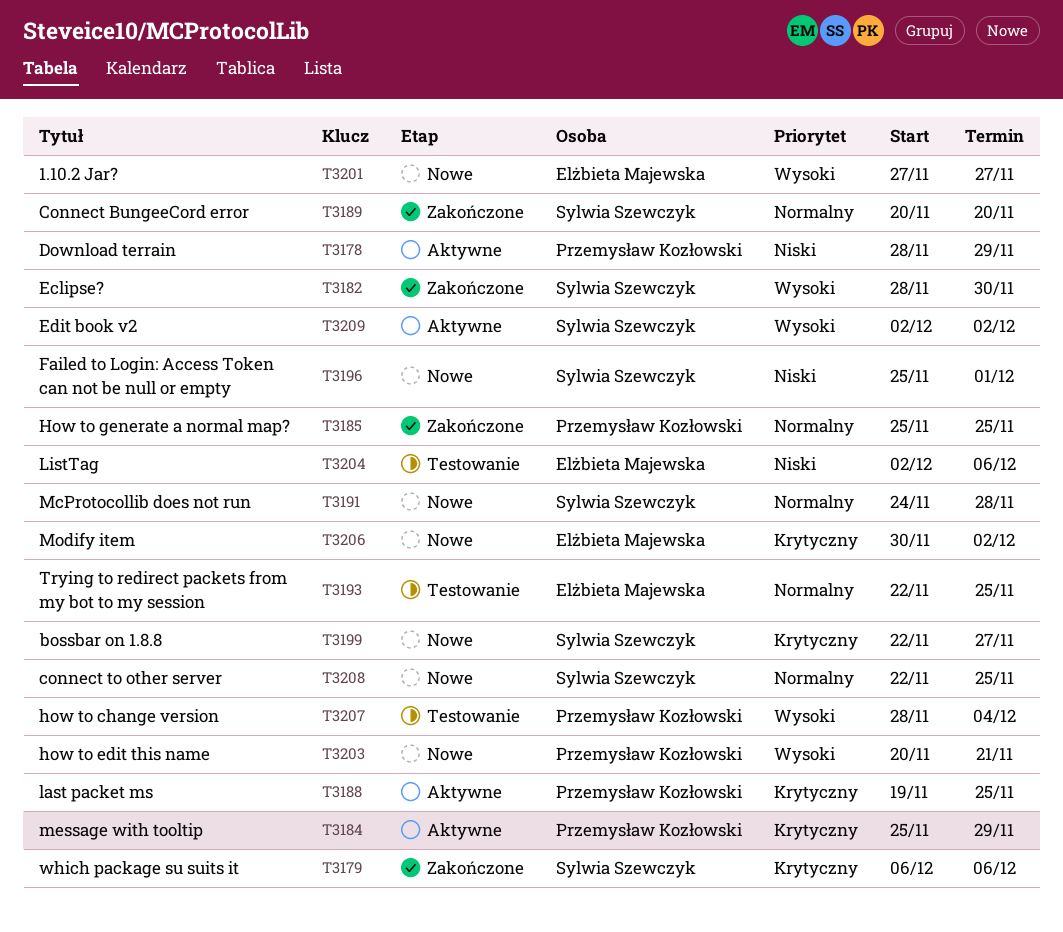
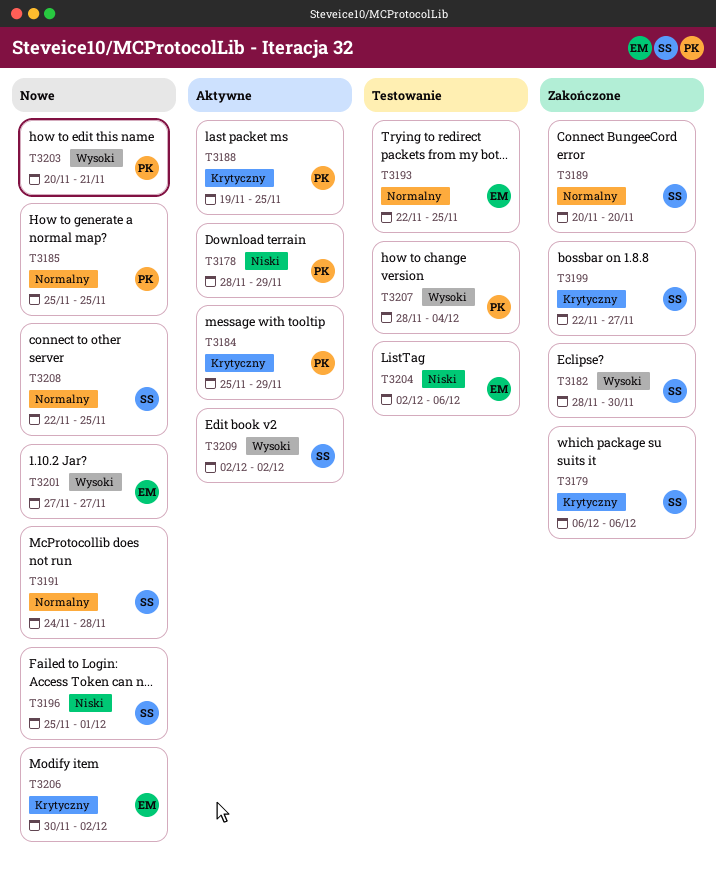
T3185, status: Zakończone -> Nowe
T3199, status: Nowe -> Zakończone

